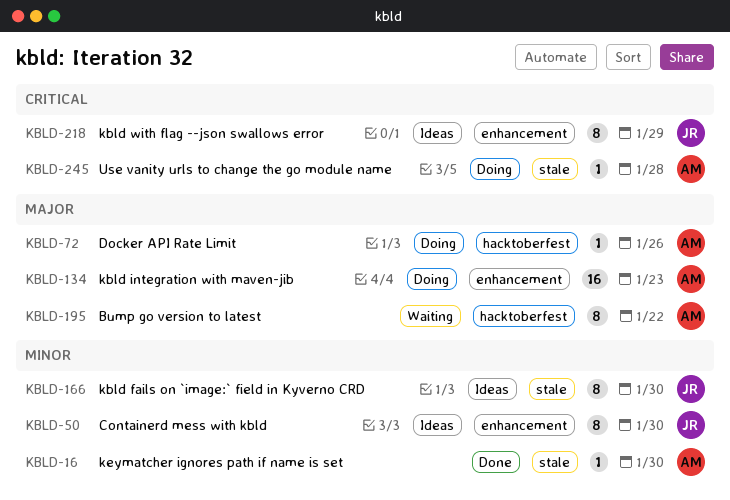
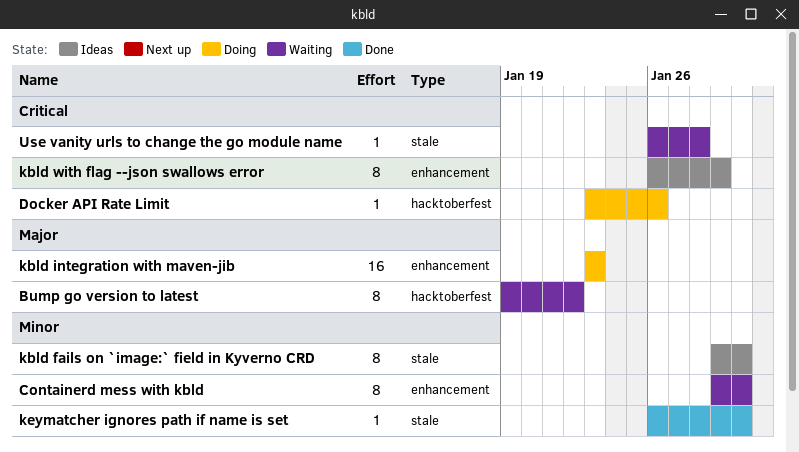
Containerd mess with kbld, status: Ideas -> Waiting
Docker API Rate Limit, priority: Major -> Critical
Use vanity urls to change the go module name, status: Doing -> Waiting

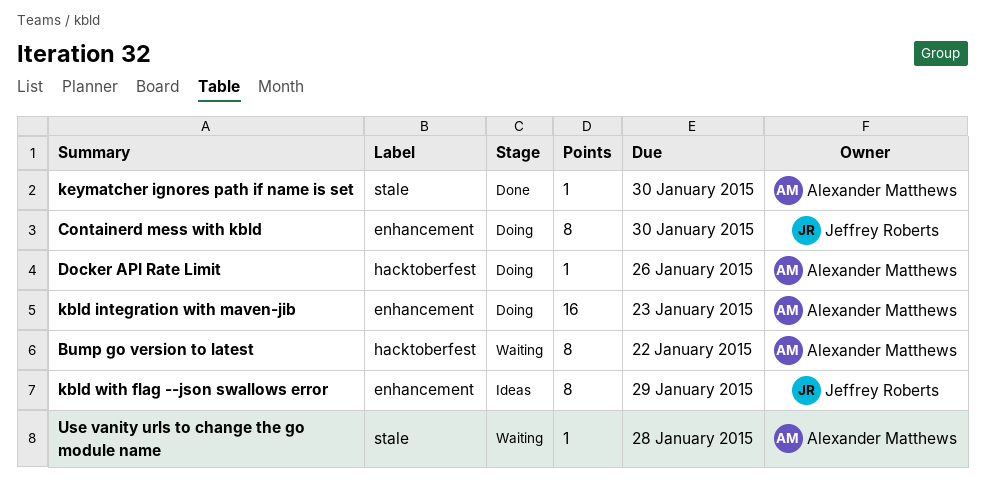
Containerd mess with kbld, status: Waiting -> Doing
kbld fails on `image:` field in Kyverno CRD: present -> none

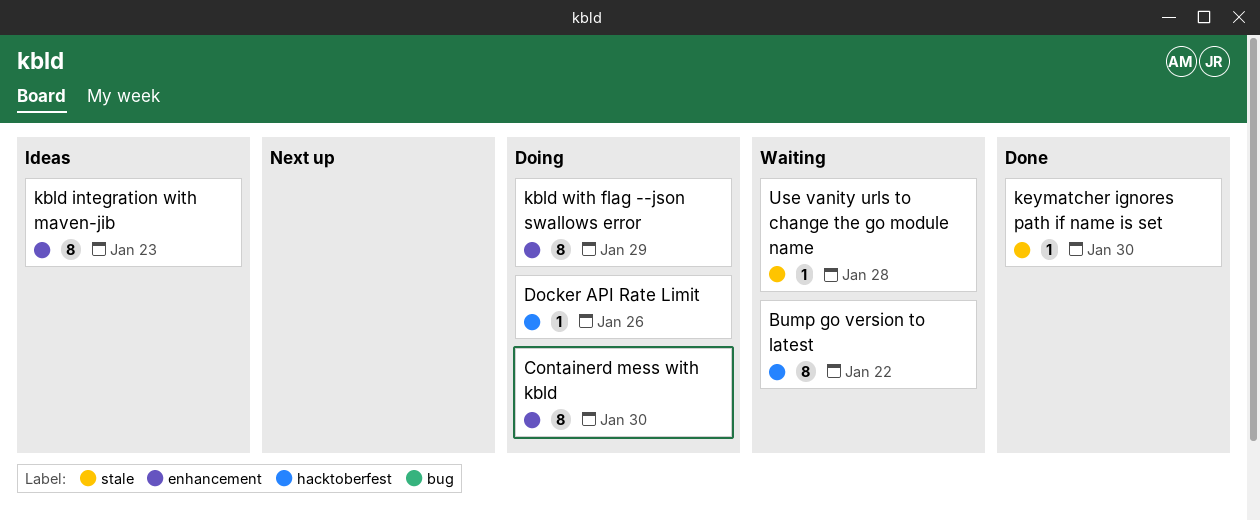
kbld integration with maven-jib, status: Doing -> Ideas
kbld integration with maven-jib, estimate: 16 -> 8
kbld with flag --json swallows error, status: Ideas -> Doing

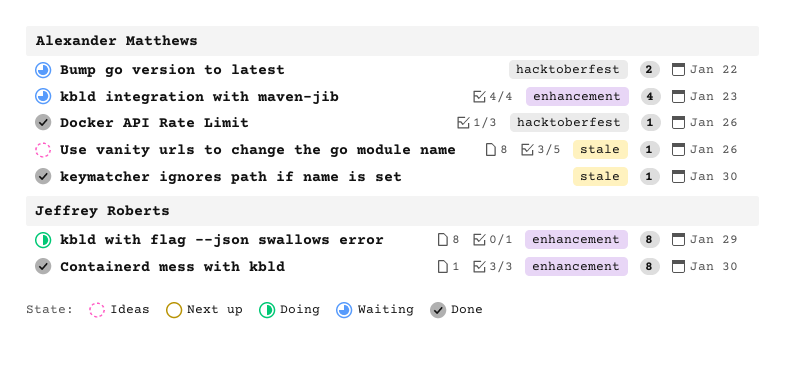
Bump go version to latest, estimate: 8 -> 2
Containerd mess with kbld, status: Doing -> Done
Docker API Rate Limit, status: Doing -> Done
kbld integration with maven-jib, status: Ideas -> Waiting
kbld integration with maven-jib, estimate: 8 -> 4
Use vanity urls to change the go module name, status: Waiting -> Ideas
Use vanity urls to change the go module name, due: Jan 28 -> Jan 26

